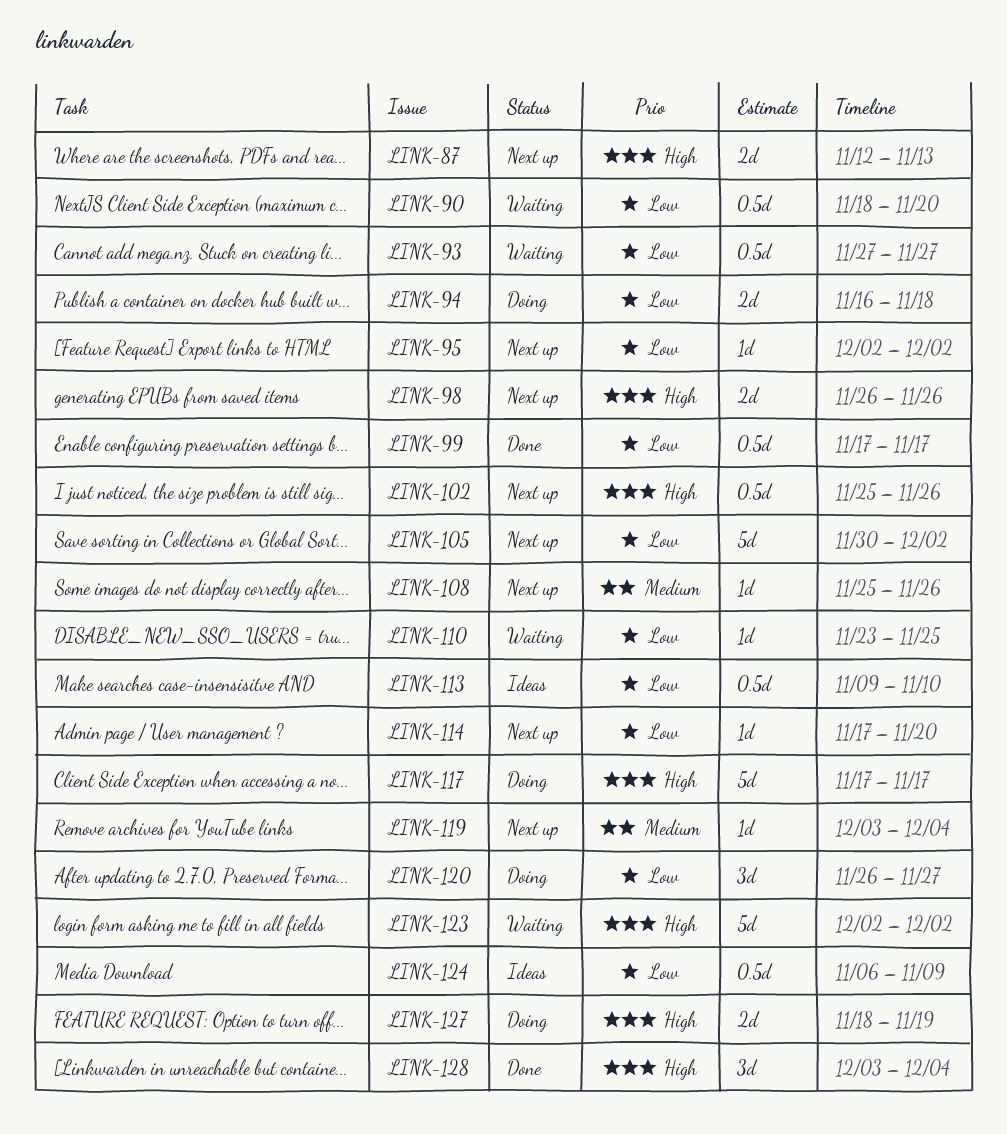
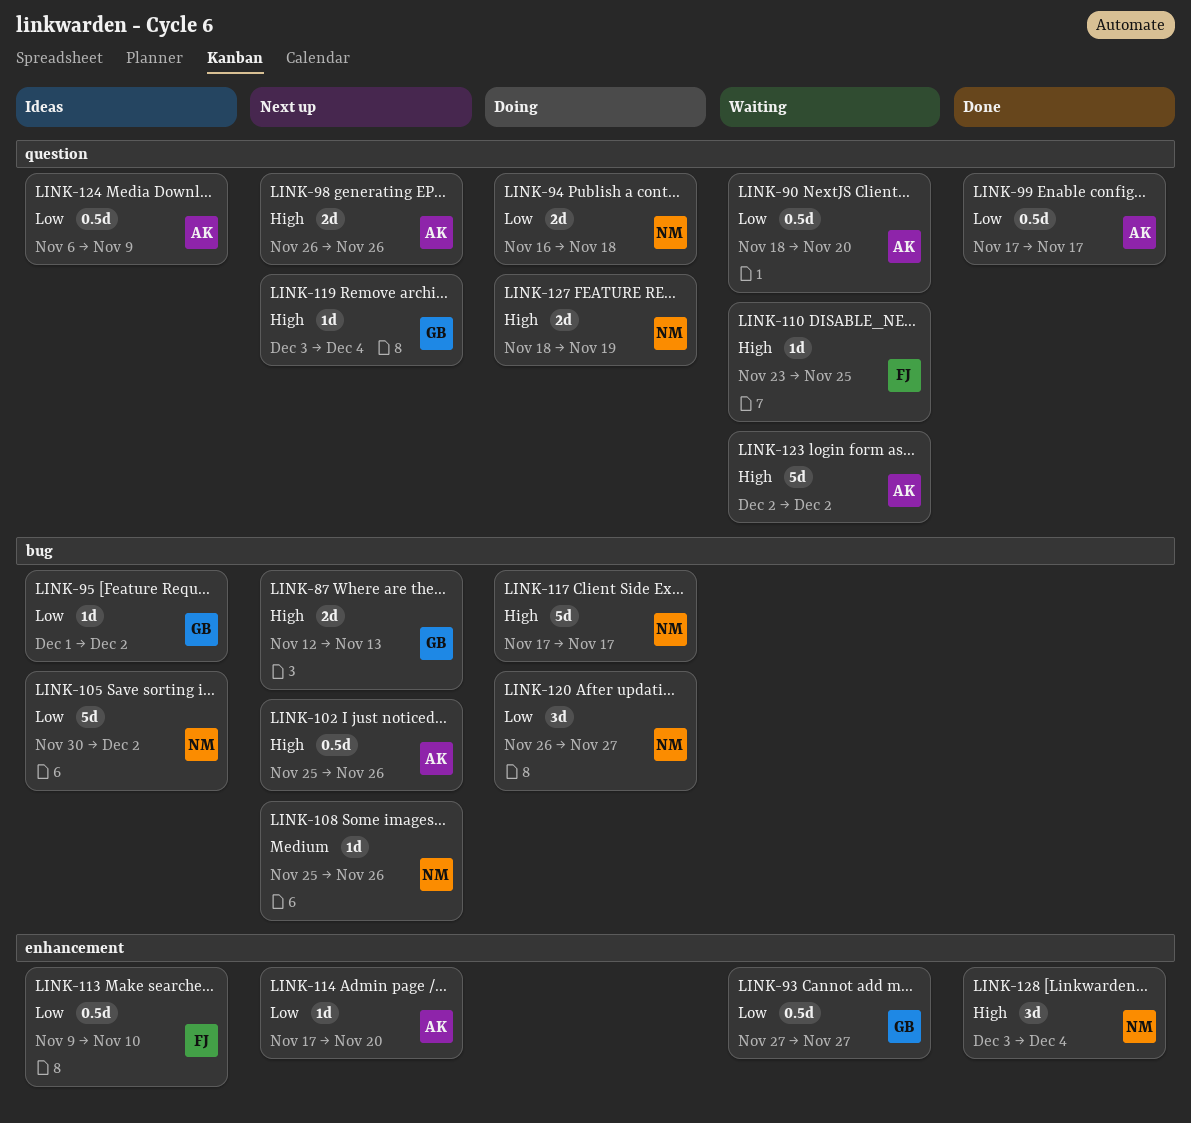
LINK-95, status: Next up -> Ideas
LINK-95, start: Dec 2 -> Dec 1
LINK-105, status: Next up -> Ideas
LINK-110, priority: Low -> High
LINK-119, priority: Medium -> High

